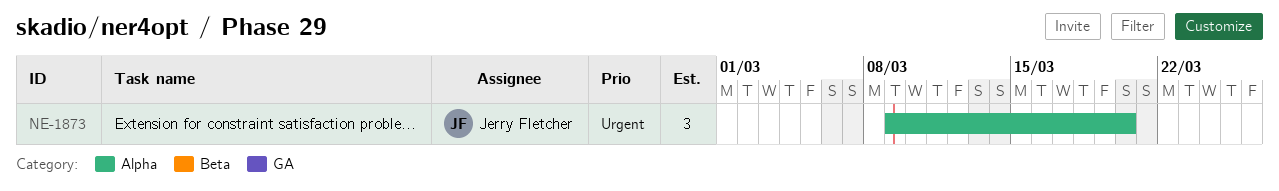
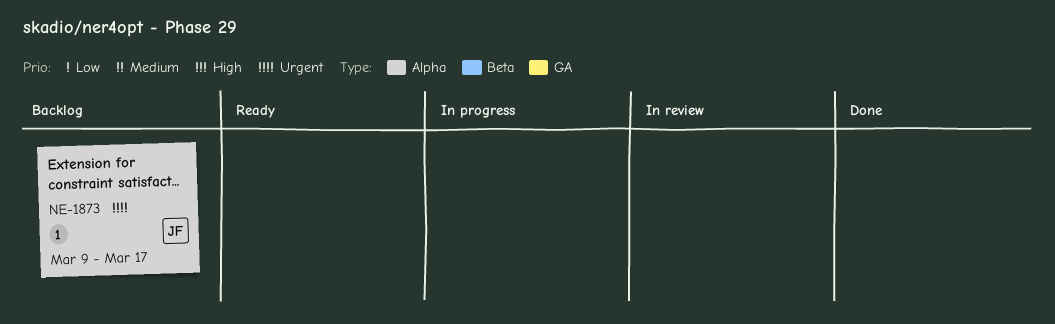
NE-1873, estimate: 3 -> 1
NE-1873, due: Mar 20 -> Mar 17

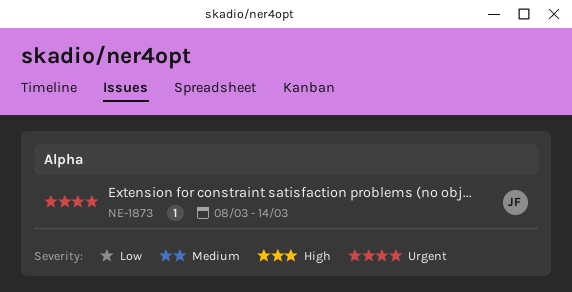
NE-1873, start: Mar 9 -> Mar 8
NE-1873, due: Mar 17 -> Mar 14

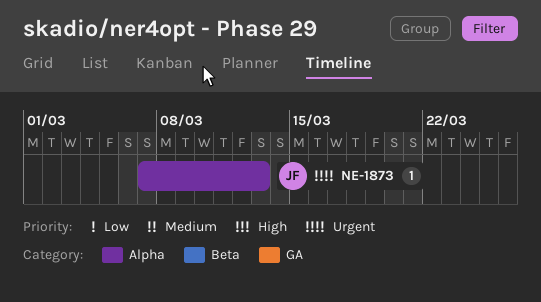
NE-1873, start: Mar 8 -> Mar 7
NE-1873, due: Mar 14 -> Mar 13

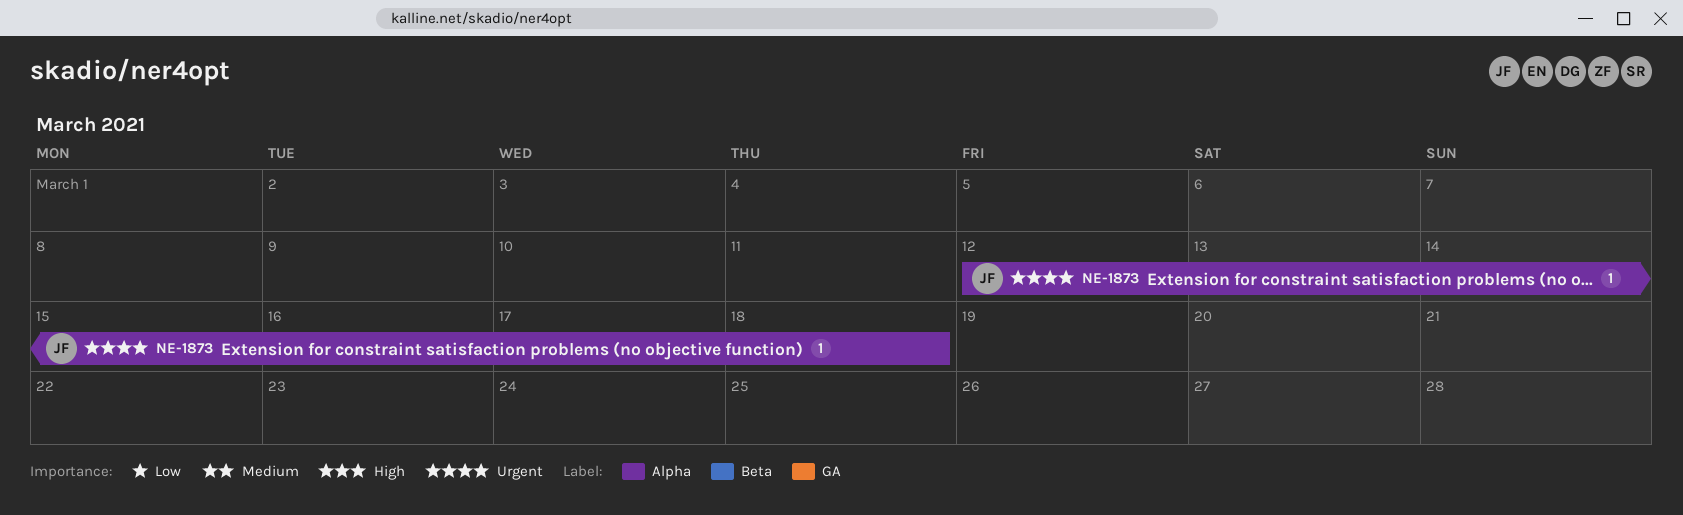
NE-1873, start: Mar 7 -> Mar 12
NE-1873, due: Mar 13 -> Mar 18

